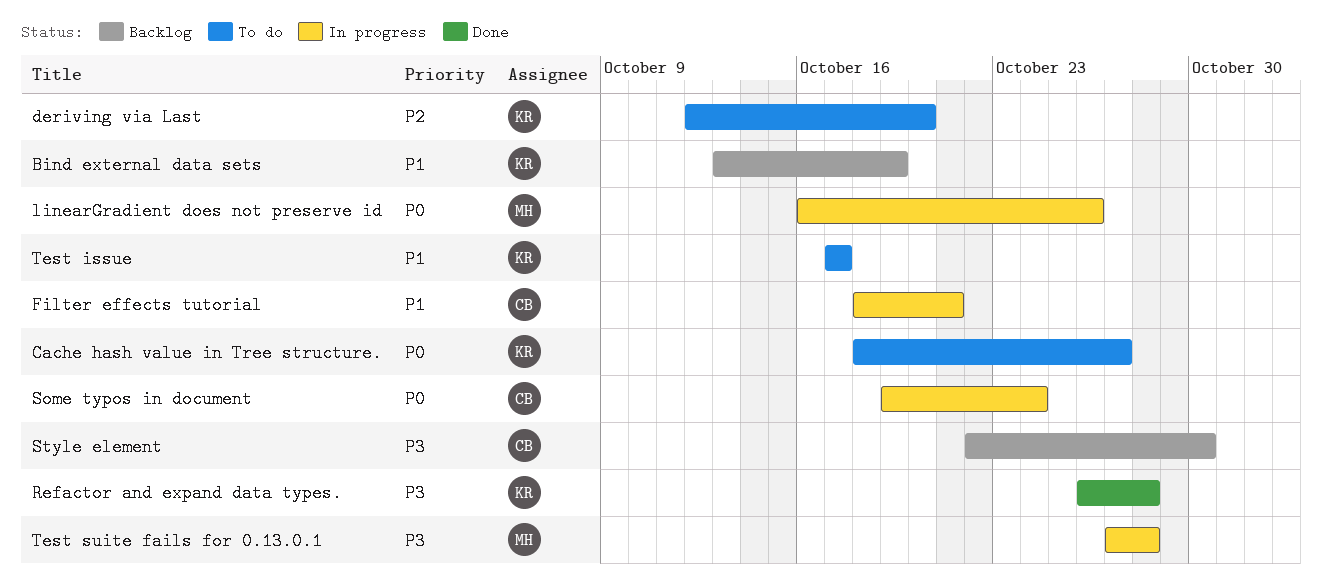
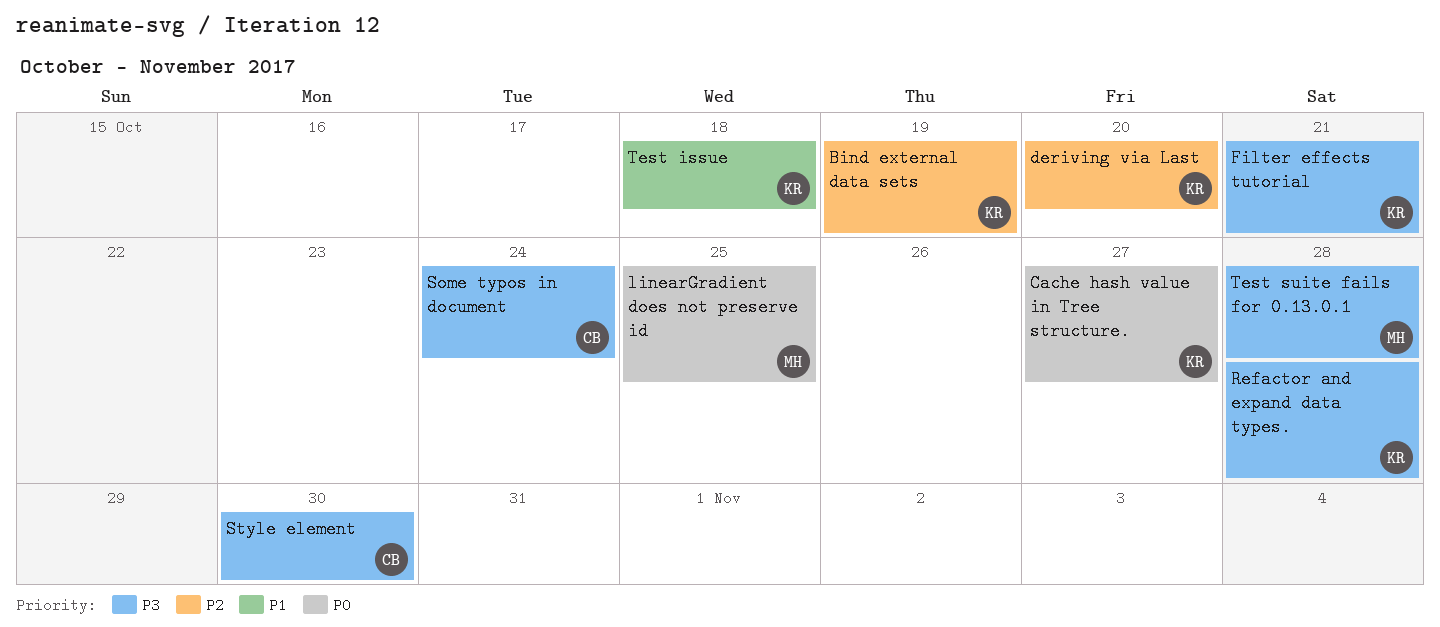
Bind external data sets, priority: P1 -> P2
Filter effects tutorial, owner: CB -> KR
Filter effects tutorial, priority: P1 -> P3
linearGradient does not preserve id, due: Oct 26 -> Oct 25
Some typos in document, priority: P0 -> P3
Test issue, due: Oct 17 -> Oct 18

